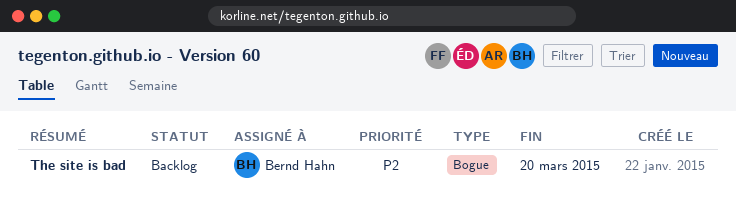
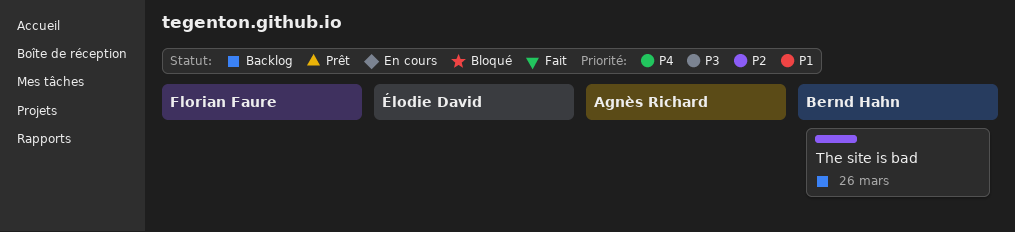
The site is bad, due: Mar 20 -> Mar 26

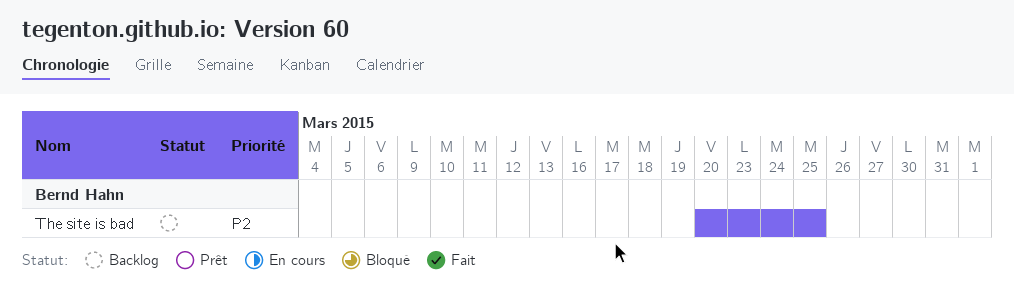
The site is bad, due: Mar 26 -> Mar 25

